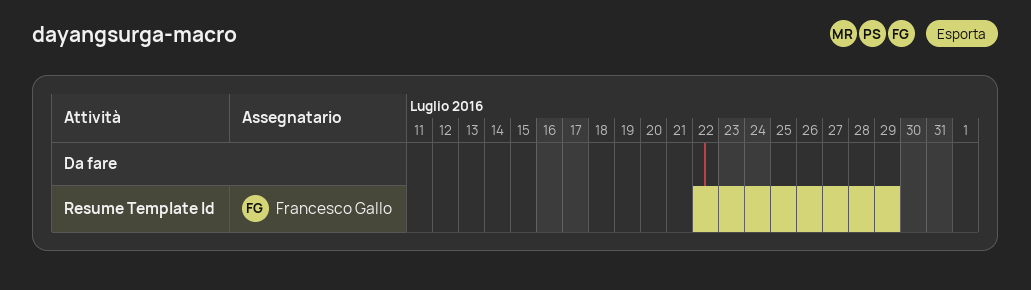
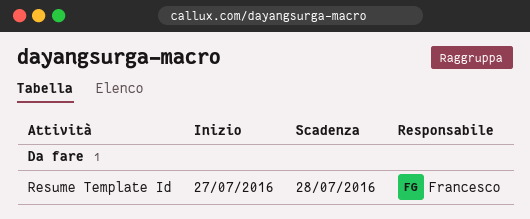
Resume Template Id, start: Jul 22 -> Jul 27
Resume Template Id, due: Jul 29 -> Jul 28

